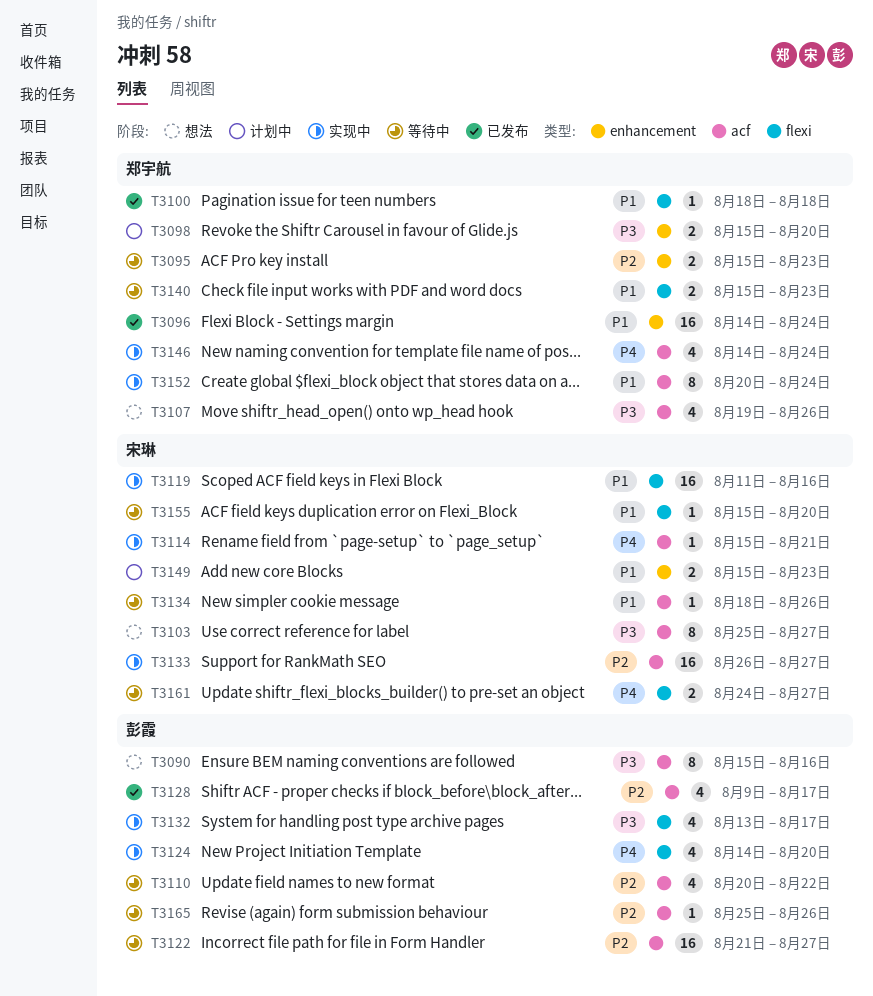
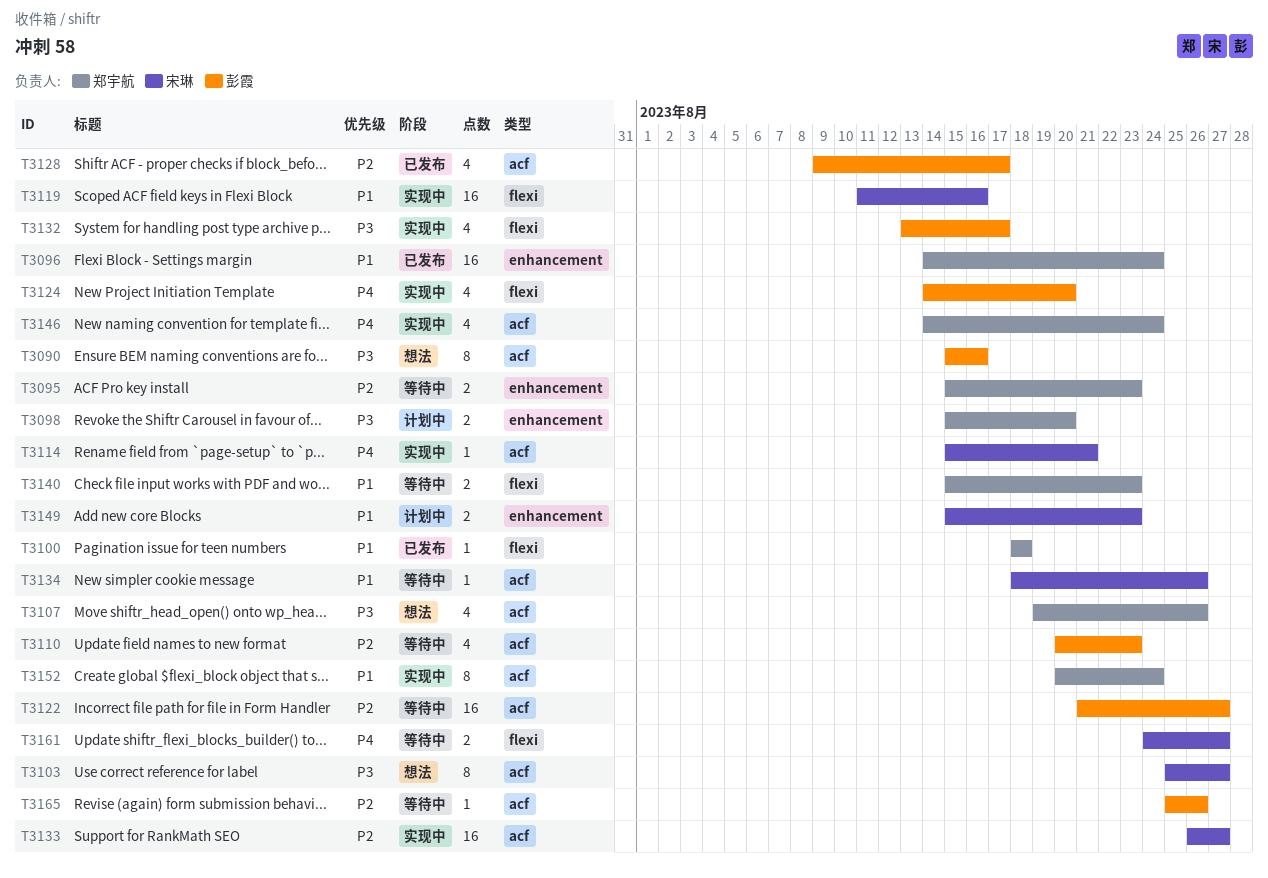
T3110, due: Aug 22 -> Aug 23
T3155: present -> none

